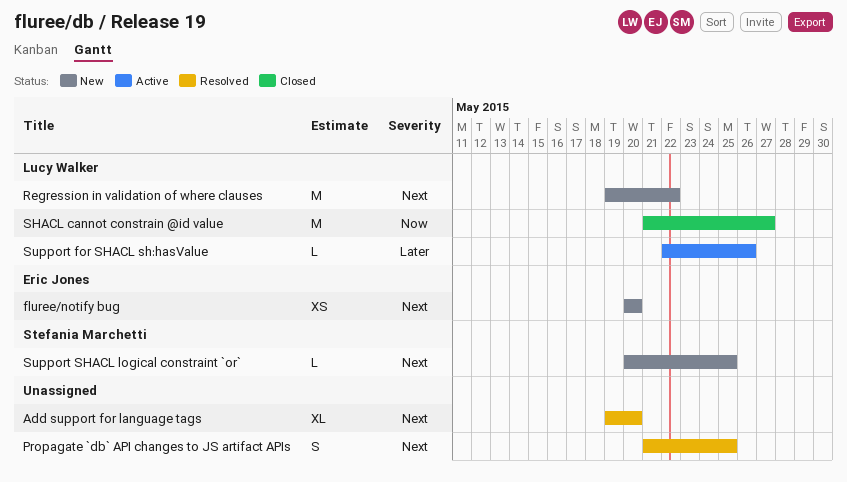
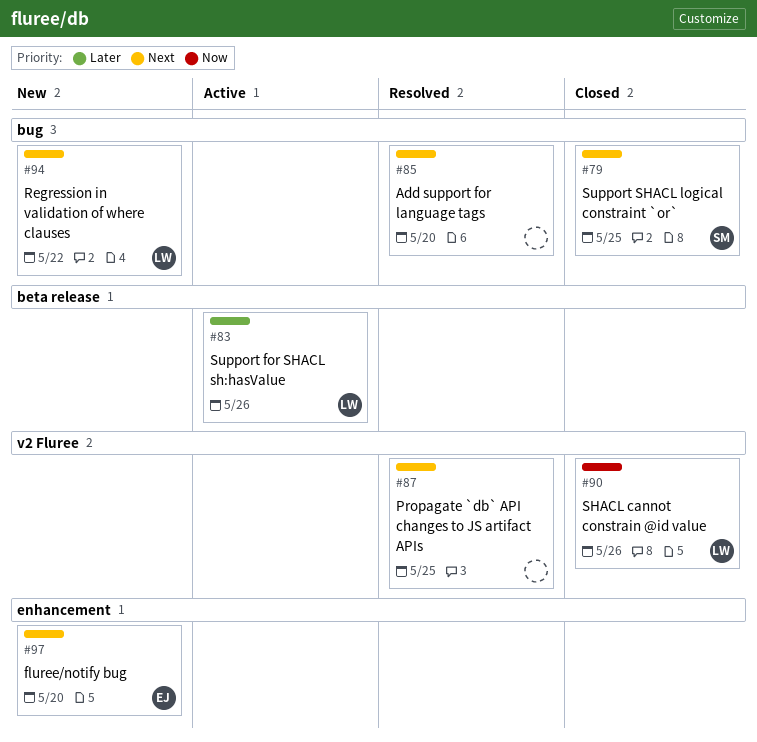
SHACL cannot constrain @id value, due: May 27 -> May 26
Support SHACL logical constraint `or`, status: New -> Closed

